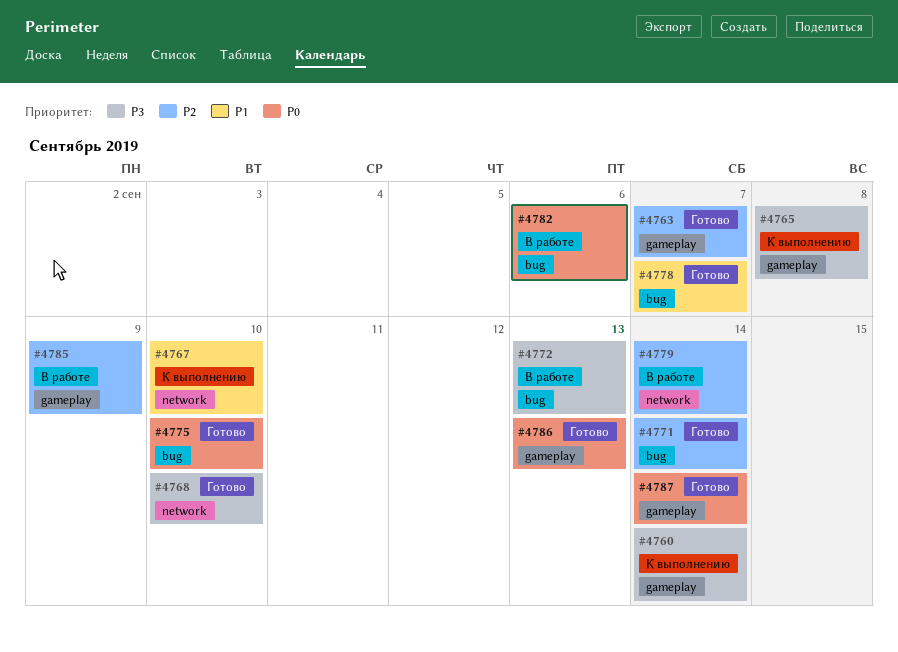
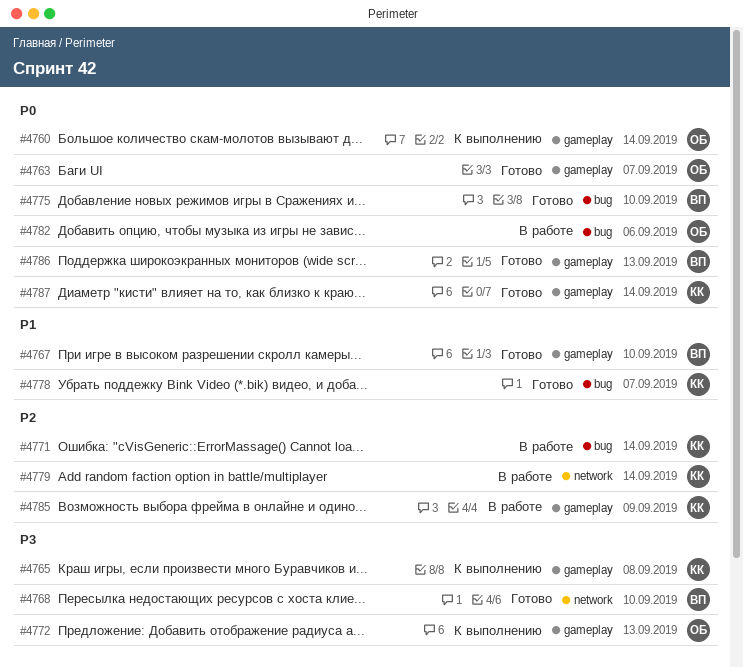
#4760, priority: P3 -> P0
#4763, priority: P2 -> P0
#4767, status: К выполнению -> Готово
#4767, label: network -> gameplay
#4771, status: Готово -> В работе
#4772, status: В работе -> К выполнению
#4772, label: bug -> gameplay

